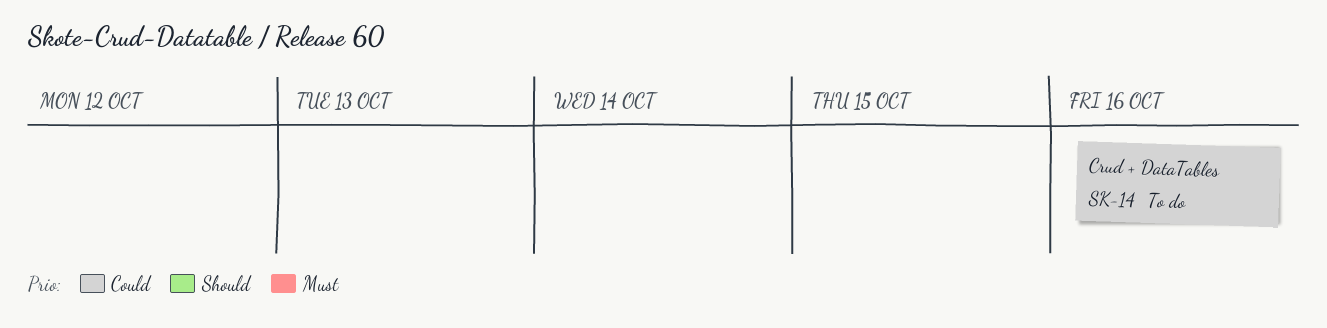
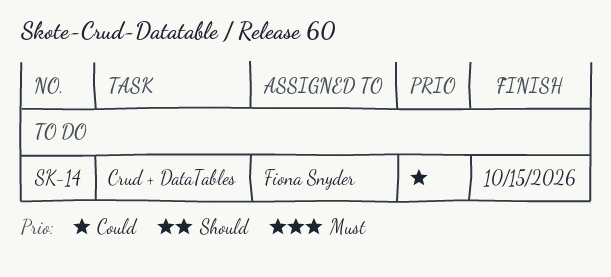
SK-14, due: Oct 16 -> Oct 15

